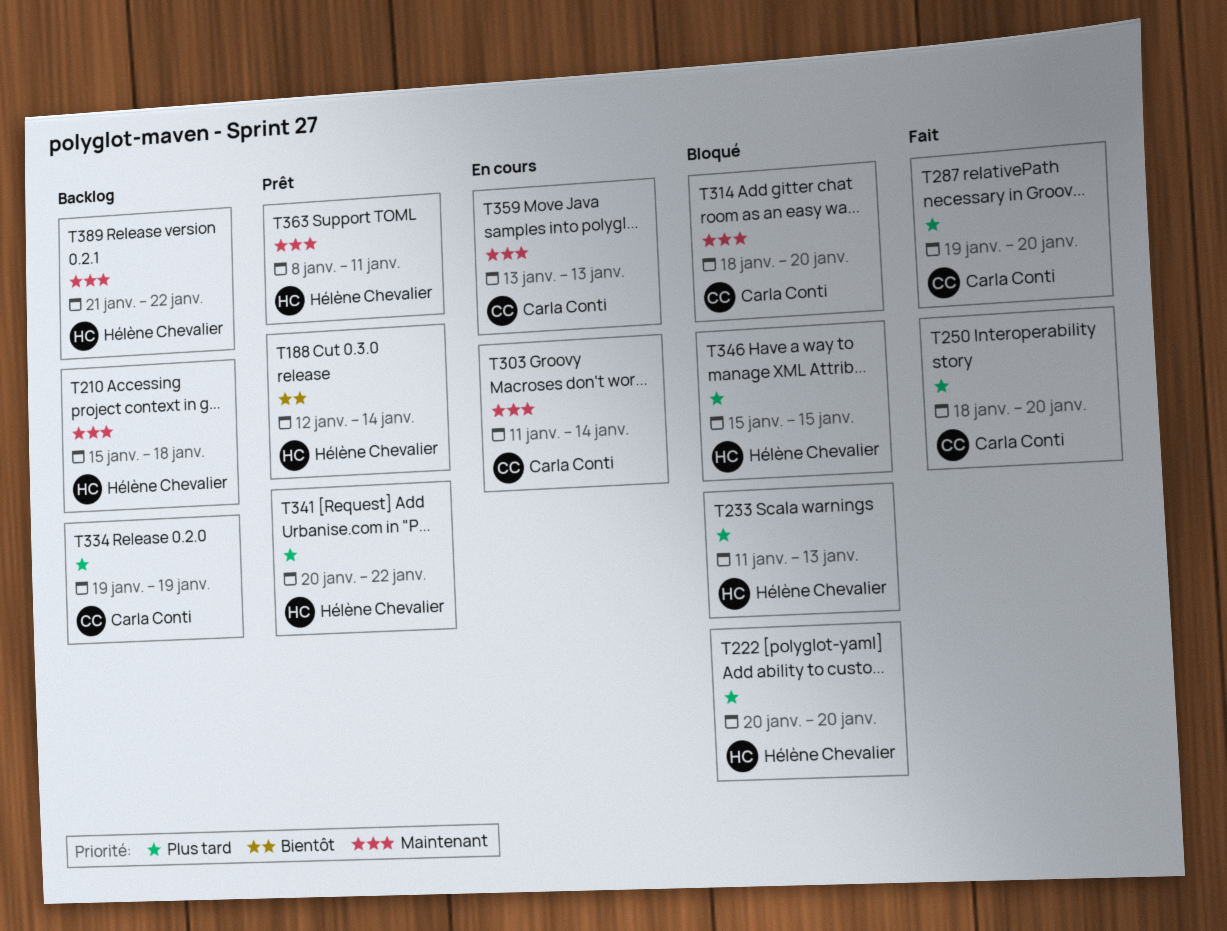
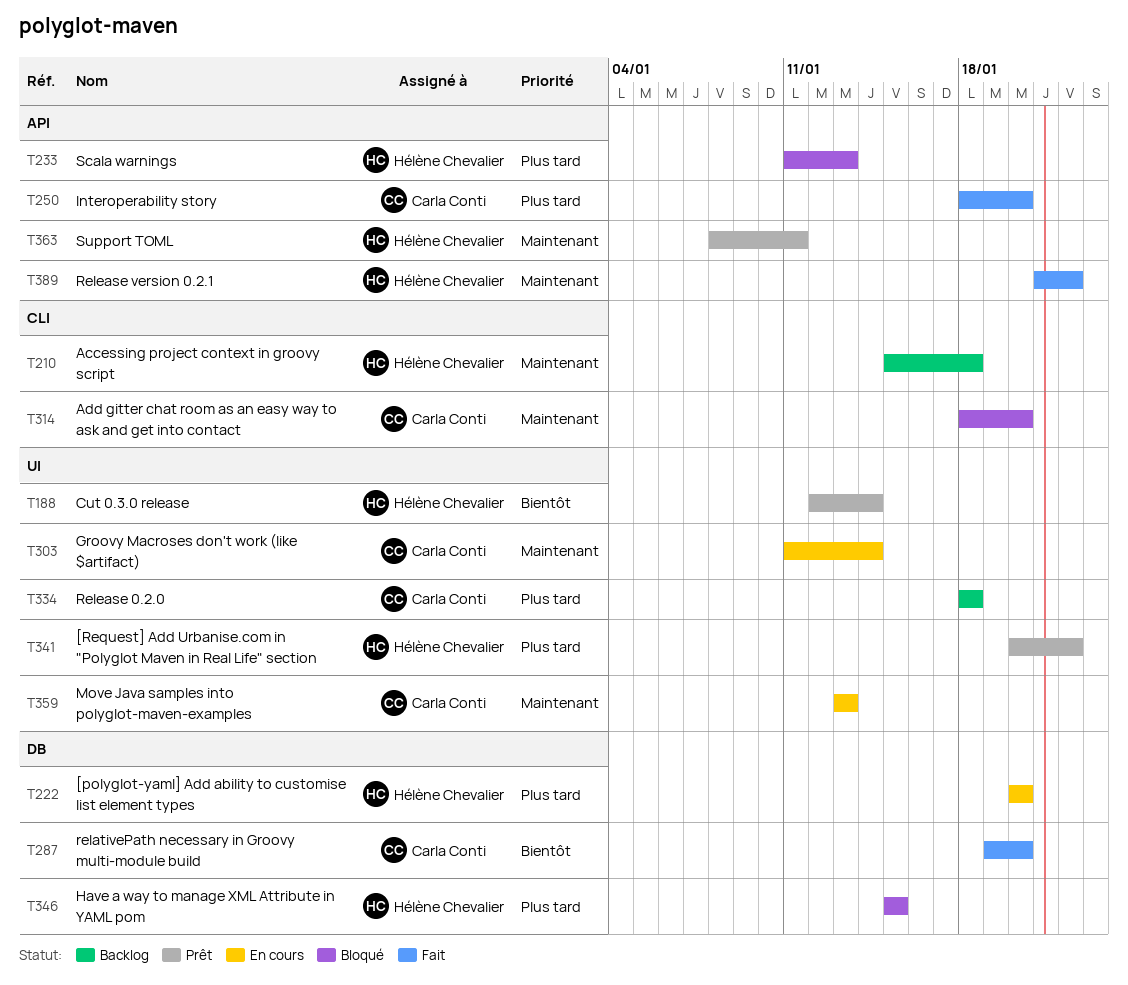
T222, status: Bloqué -> En cours
T287, priority: Plus tard -> Bientôt
T334, start: Jan 19 -> Jan 18
T334, due: Jan 19 -> Jan 18
T389, status: Backlog -> Fait

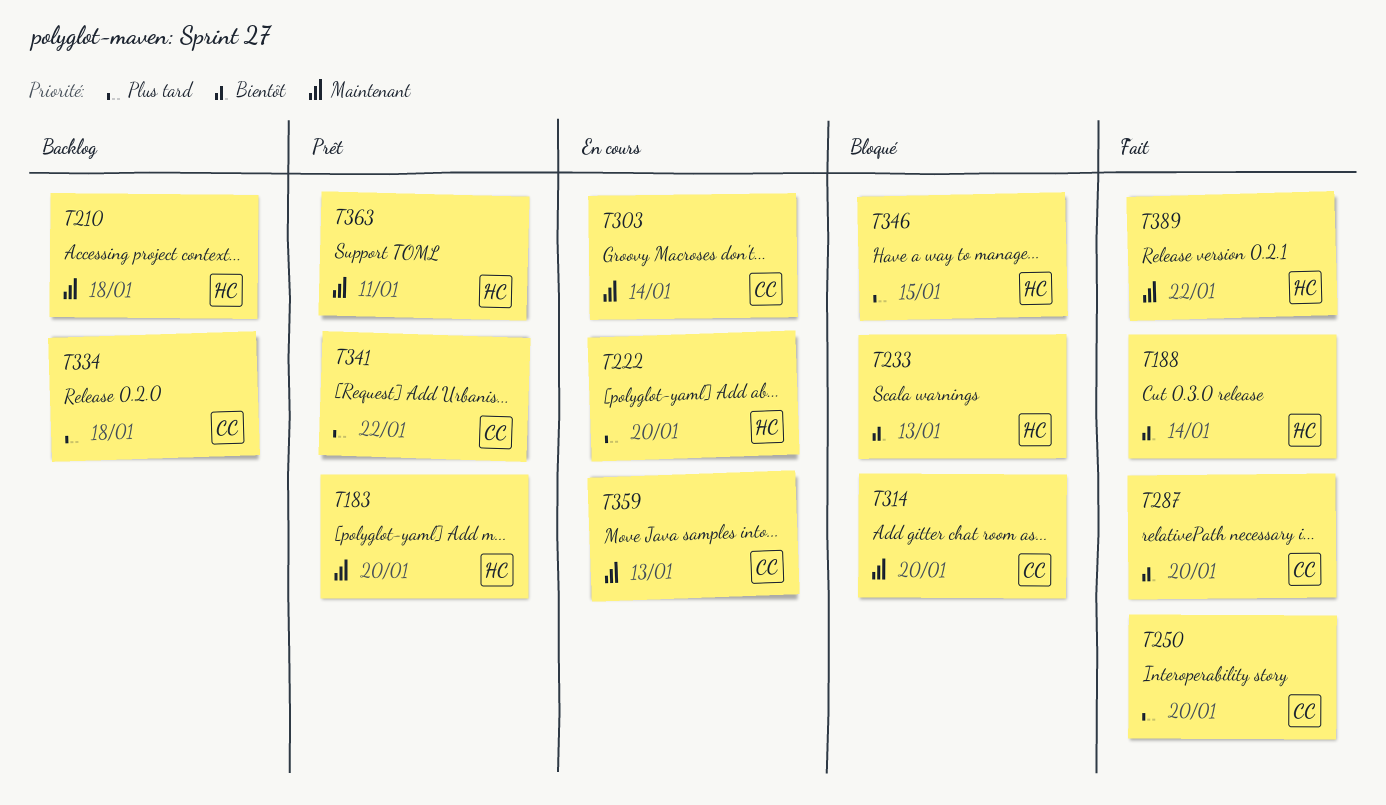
T183: none -> present
T188, status: Prêt -> Fait
T233, priority: Plus tard -> Bientôt
T341, owner: Hélène Chevalier -> Carla Conti

